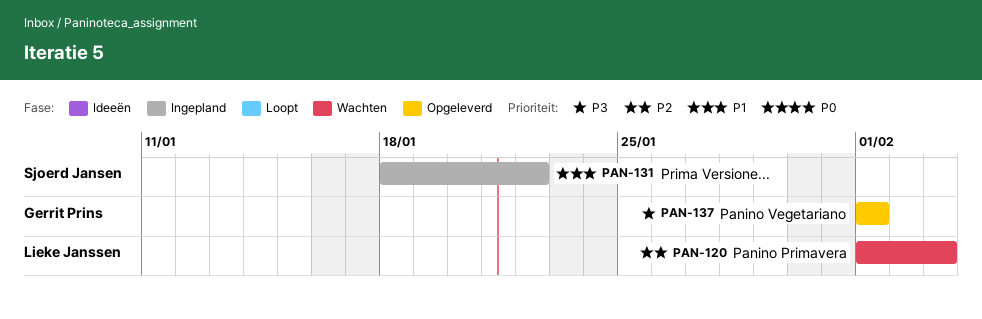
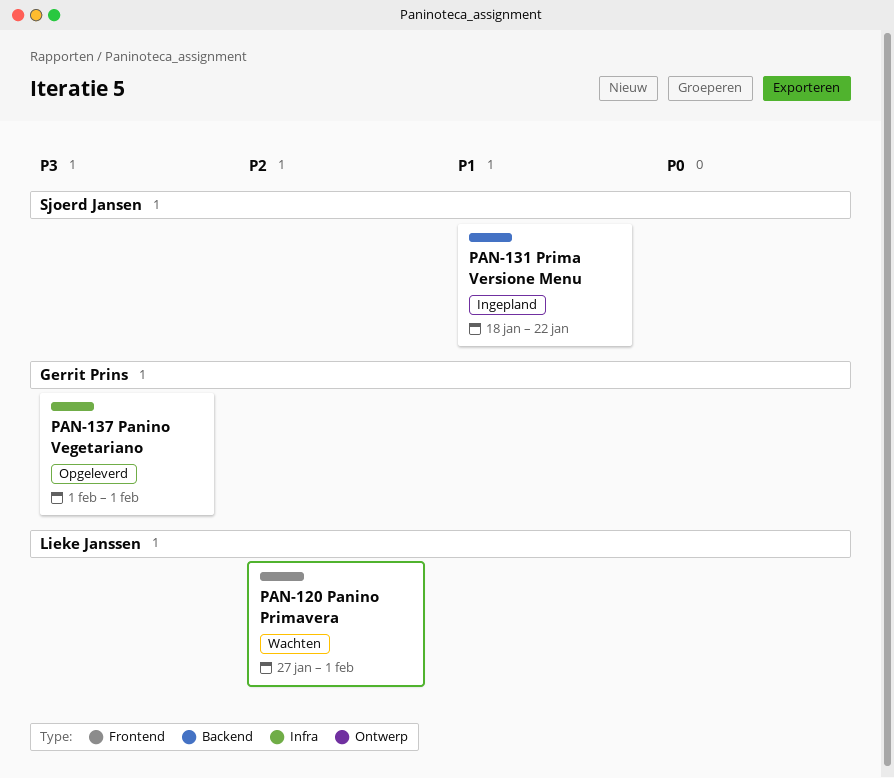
PAN-120, start: Feb 1 -> Jan 27
PAN-120, due: Feb 3 -> Feb 1

